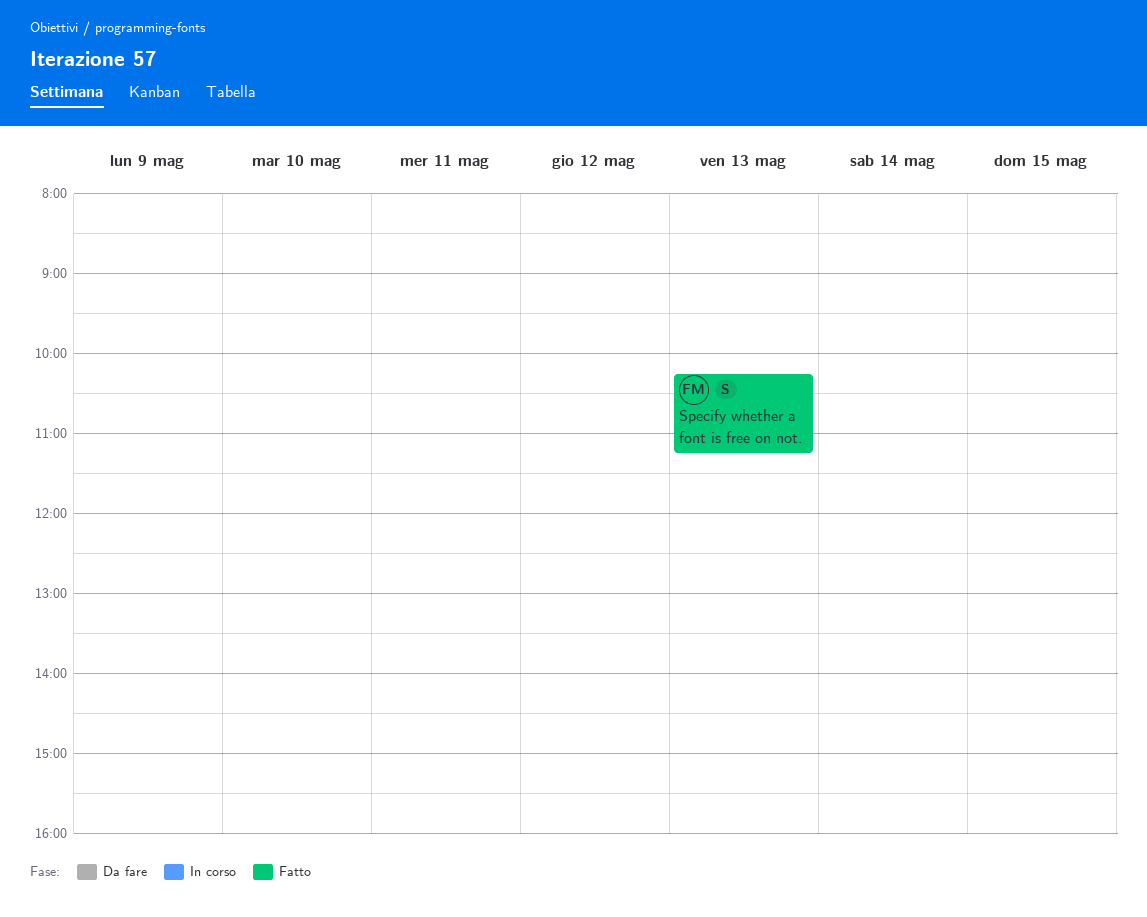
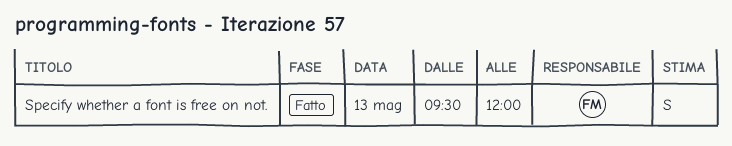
Specify whether a font is free on not., begins: 10:15 -> 09:30
Specify whether a font is free on not., ends: 11:15 -> 12:00

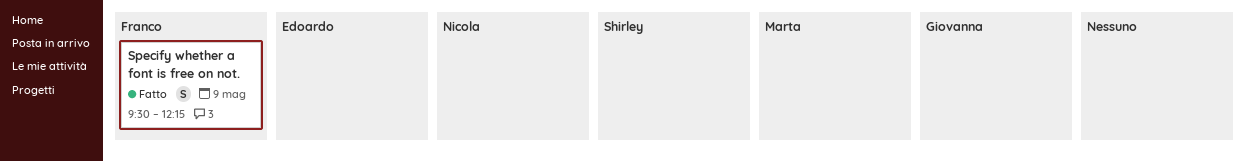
Specify whether a font is free on not., day: May 13 -> May 9
Specify whether a font is free on not., ends: 12:00 -> 12:15

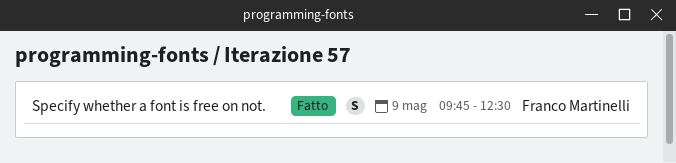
Specify whether a font is free on not., begins: 09:30 -> 09:45
Specify whether a font is free on not., ends: 12:15 -> 12:30

